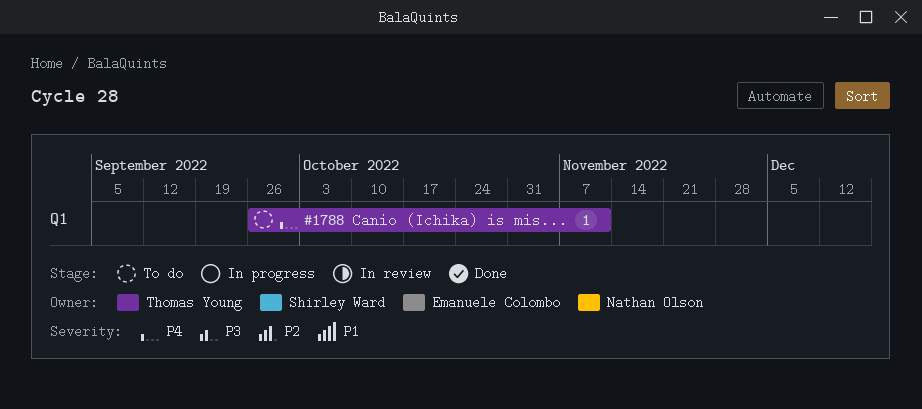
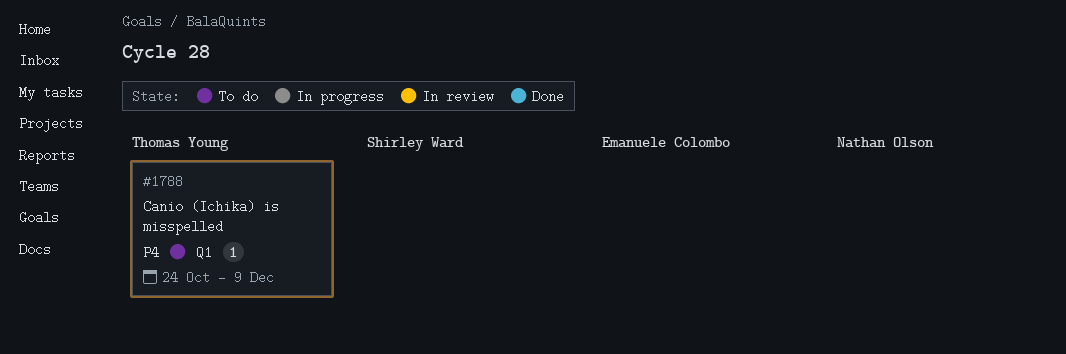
#1788, start: Sep 26 -> Oct 24
#1788, due: Nov 11 -> Dec 9

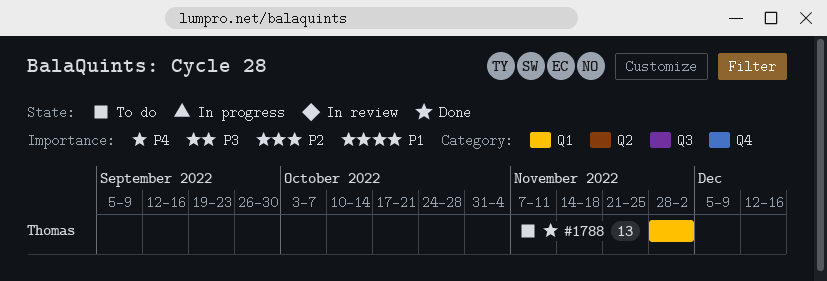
#1788, estimate: 1 -> 13
#1788, start: Oct 24 -> Nov 28
#1788, due: Dec 9 -> Dec 2

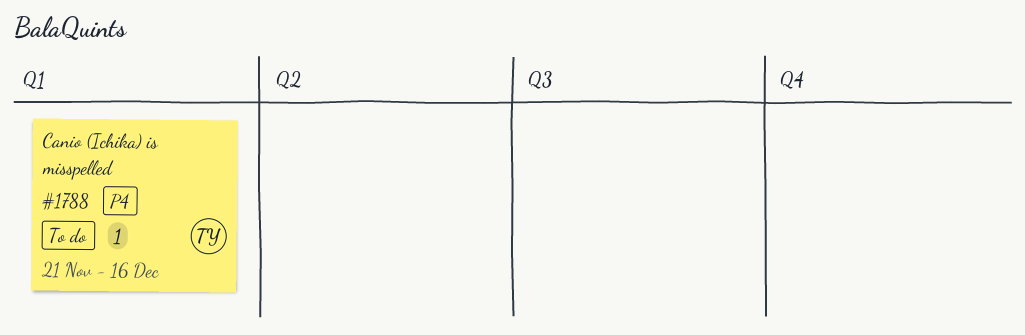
#1788, estimate: 13 -> 1
#1788, start: Nov 28 -> Nov 21
#1788, due: Dec 2 -> Dec 16

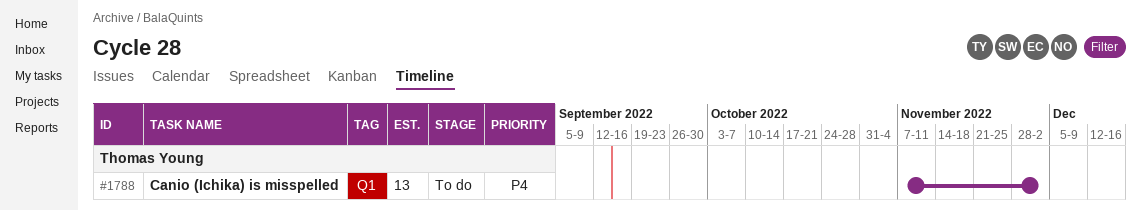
#1788, estimate: 1 -> 13
#1788, start: Nov 21 -> Nov 7
#1788, due: Dec 16 -> Dec 2

